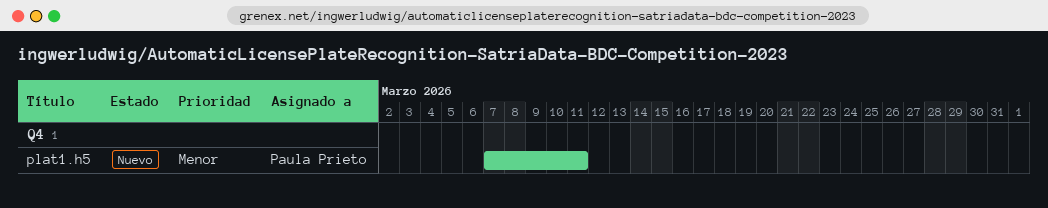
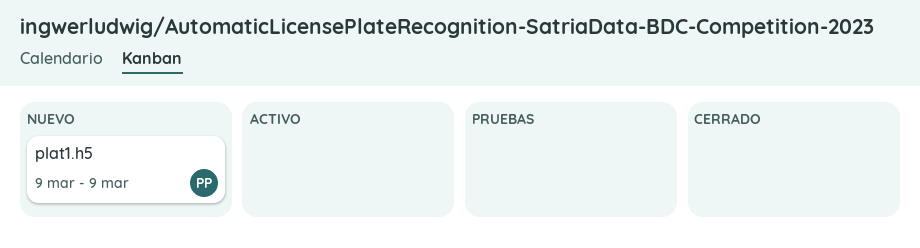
plat1.h5, start: Mar 7 -> Mar 9
plat1.h5, due: Mar 11 -> Mar 9

